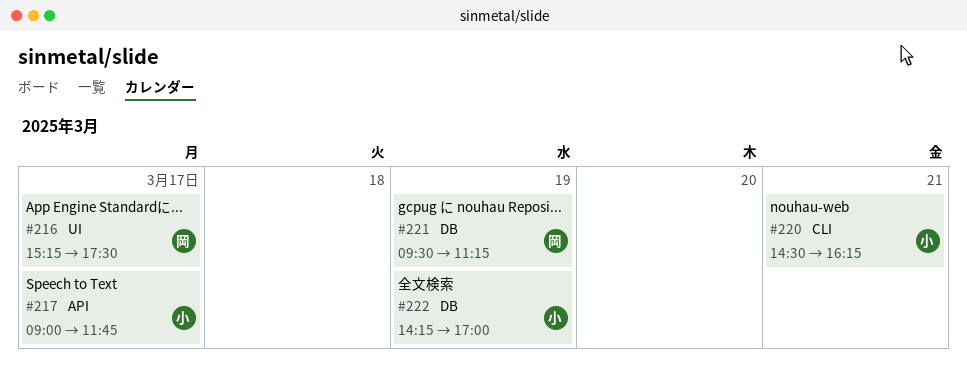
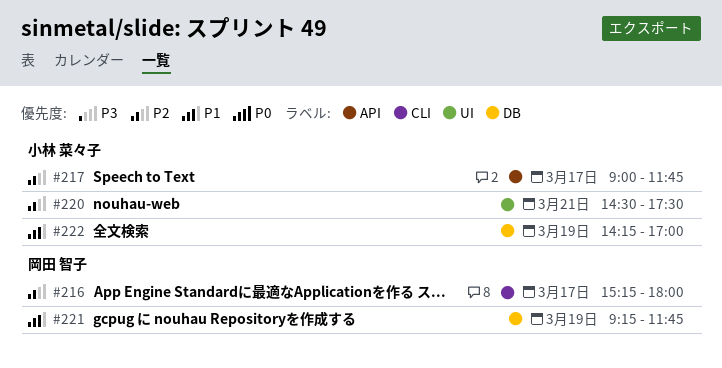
#216, label: UI -> CLI
#216, ends: 17:30 -> 18:00
#220, label: CLI -> UI
#220, ends: 16:15 -> 17:30
#221, begins: 09:30 -> 09:15
#221, ends: 11:15 -> 11:45

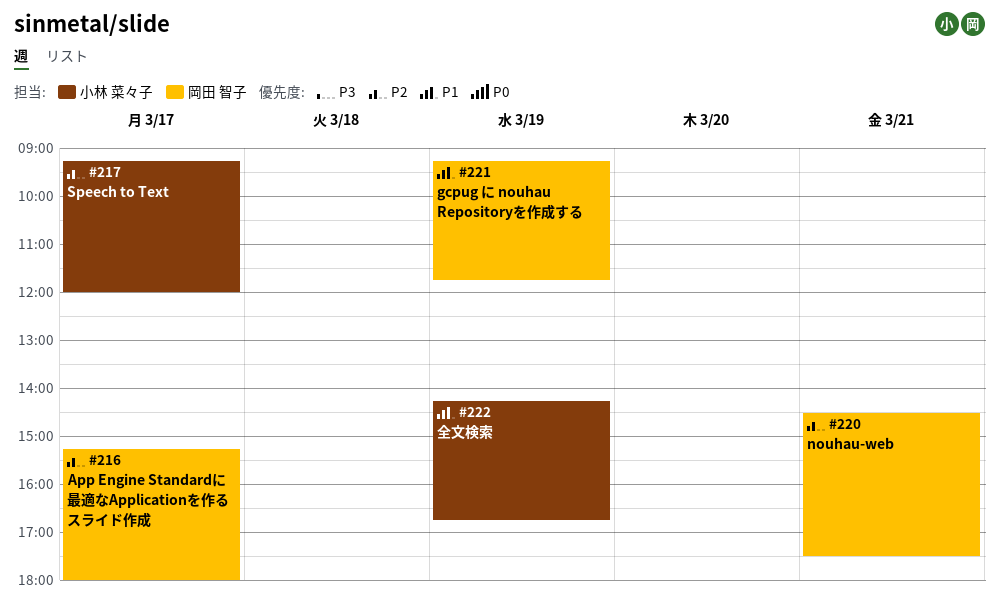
#217, begins: 09:00 -> 09:15
#217, ends: 11:45 -> 12:00
#220, owner: 小林 菜々子 -> 岡田 智子
#222, ends: 17:00 -> 16:45

